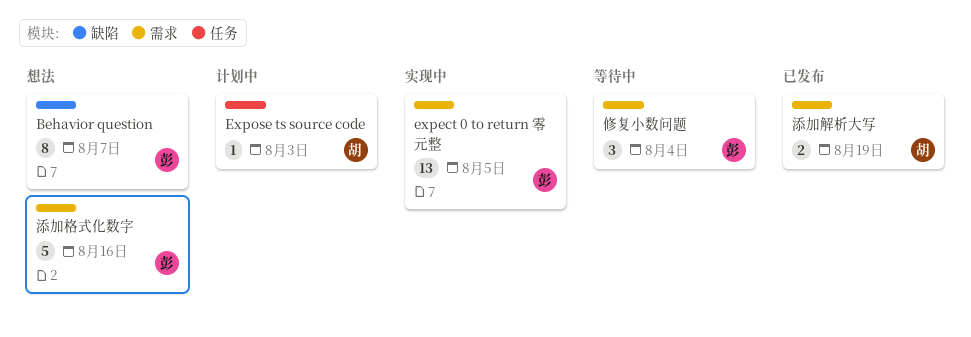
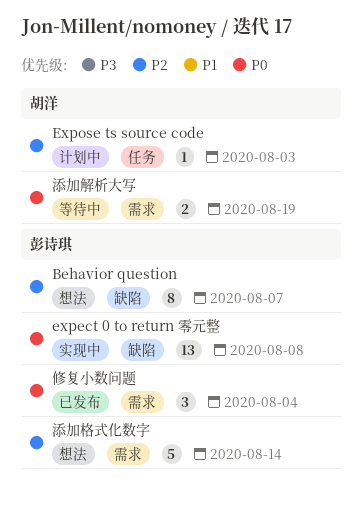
expect 0 to return 零元整, label: 需求 -> 缺陷
expect 0 to return 零元整, due: Aug 5 -> Aug 8
修复小数问题, status: 等待中 -> 已发布
添加格式化数字, due: Aug 16 -> Aug 14
添加解析大写, status: 已发布 -> 等待中

